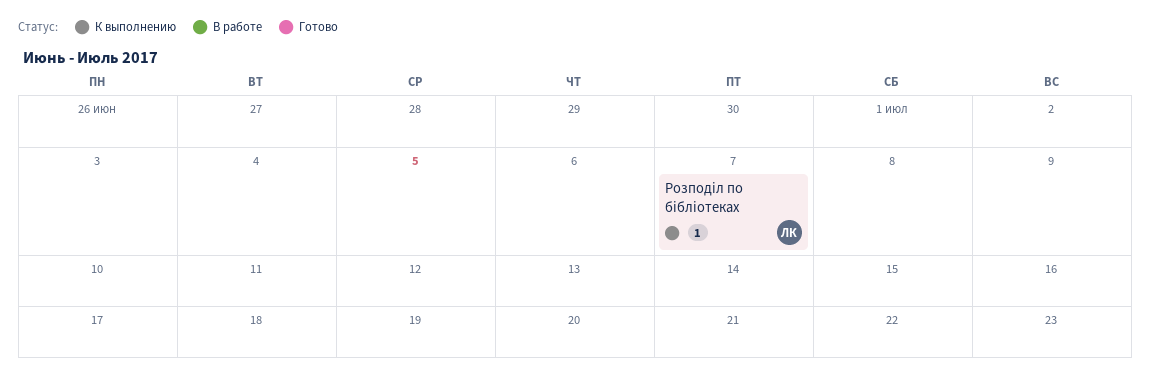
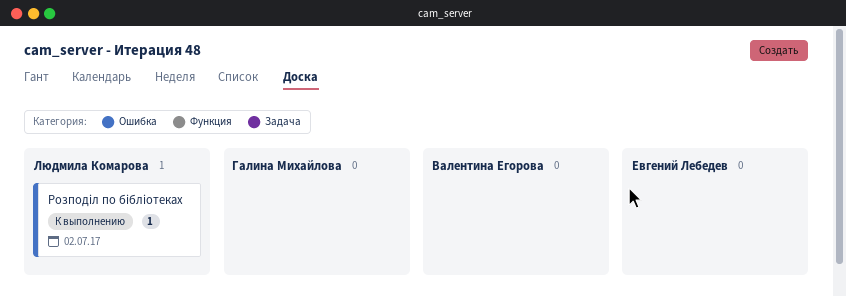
Розподіл по бібліотеках, due: Jul 7 -> Jul 2

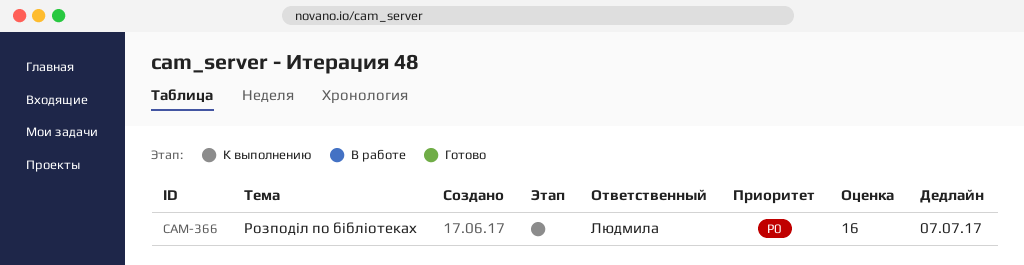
Розподіл по бібліотеках, estimate: 1 -> 16
Розподіл по бібліотеках, due: Jul 2 -> Jul 7

